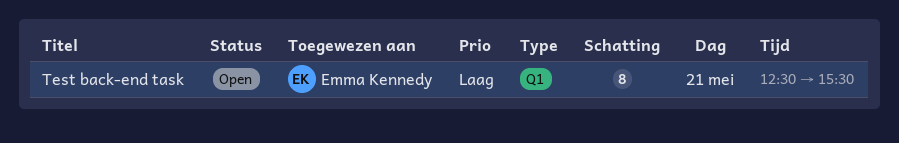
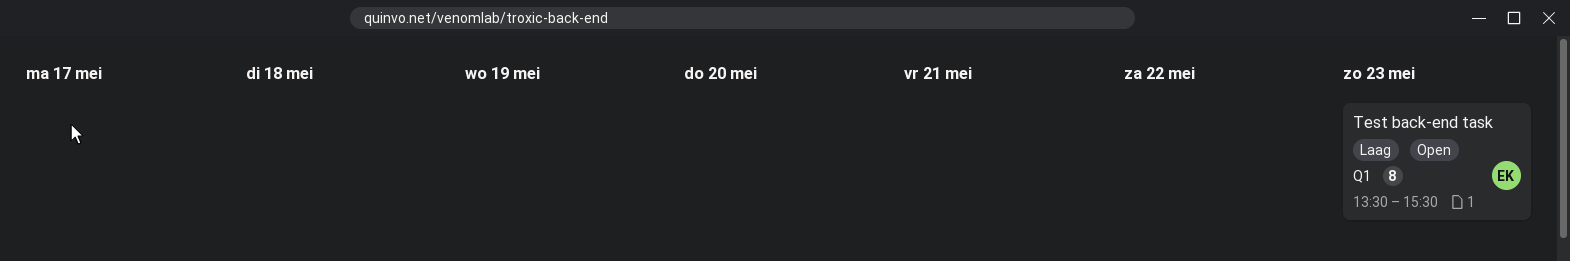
Test back-end task, day: May 21 -> May 23
Test back-end task, begins: 12:30 -> 13:30

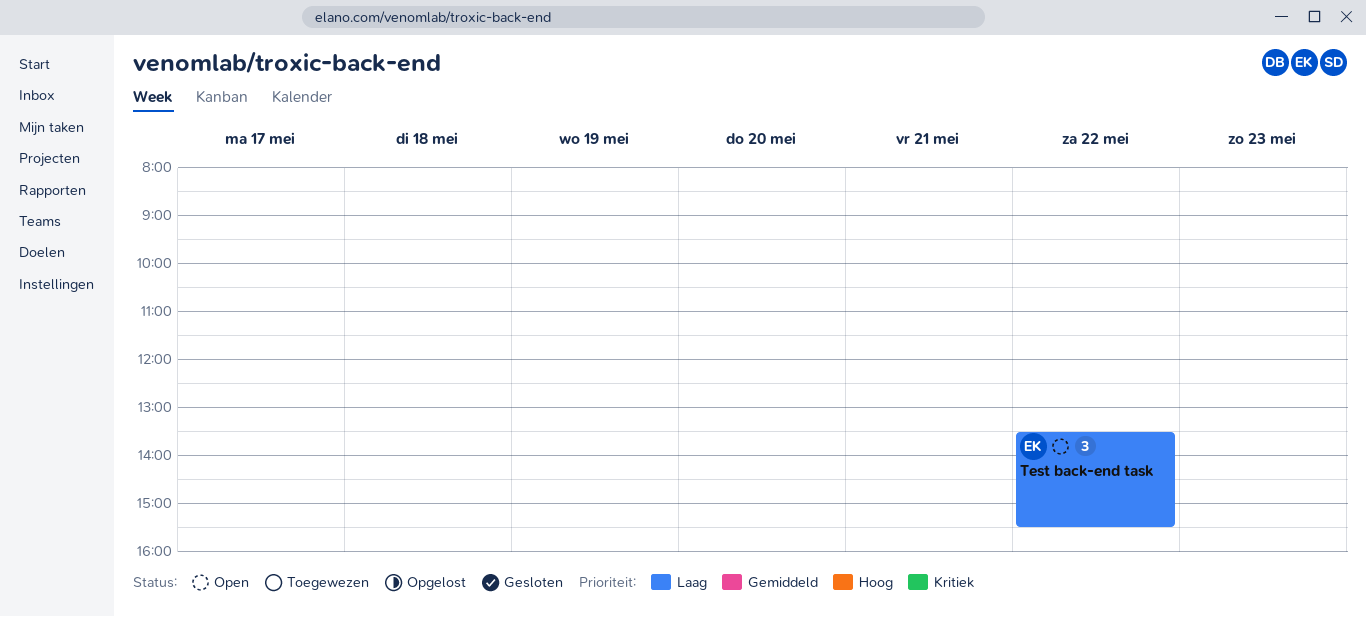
Test back-end task, estimate: 8 -> 3
Test back-end task, day: May 23 -> May 22

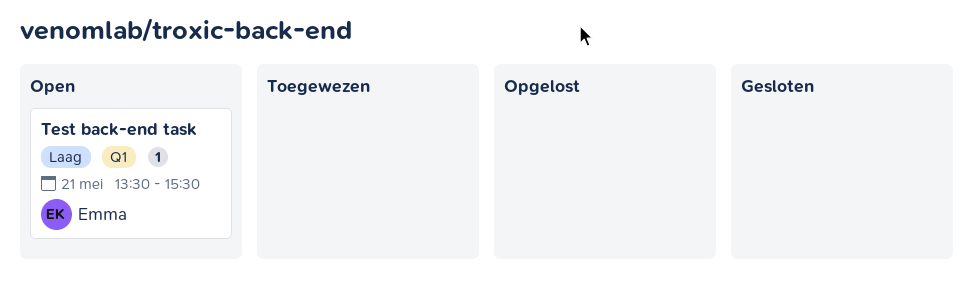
Test back-end task, estimate: 3 -> 1
Test back-end task, day: May 22 -> May 21

